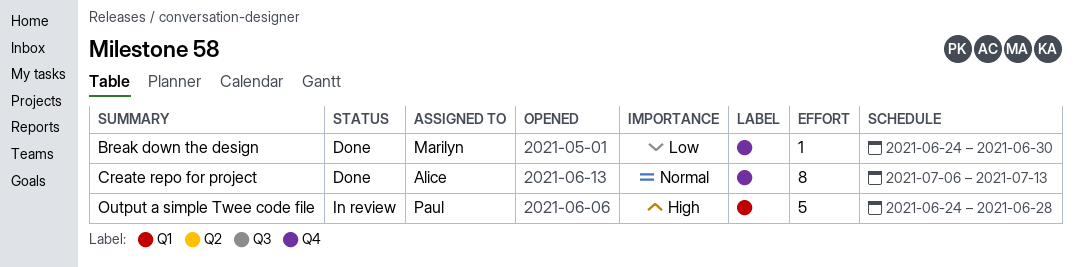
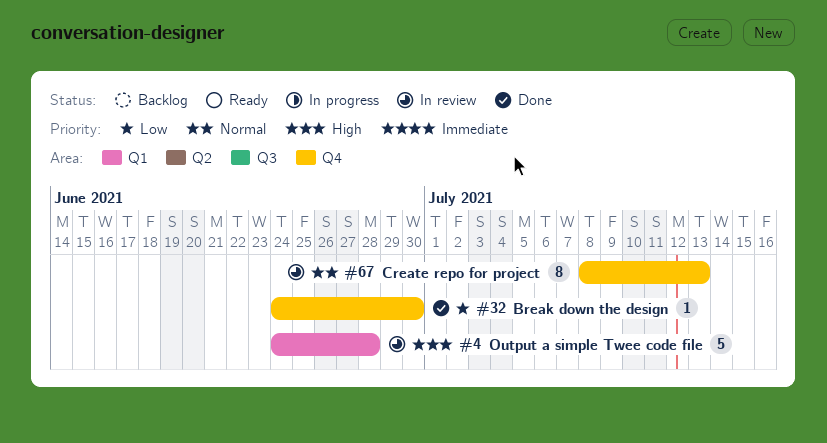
Create repo for project, status: Done -> In review
Create repo for project, start: Jul 6 -> Jul 8

